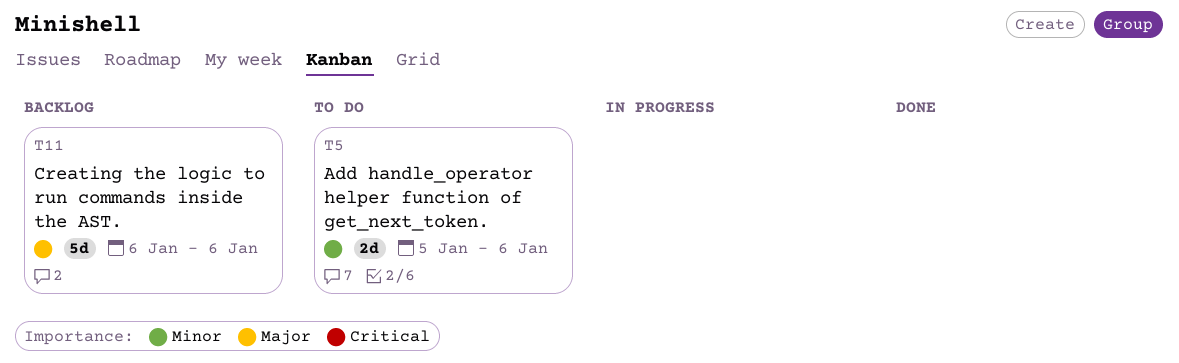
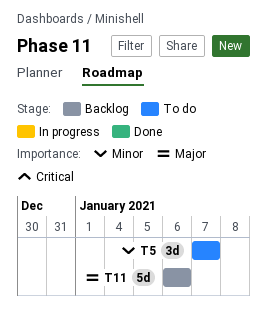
T5, estimate: 2d -> 3d
T5, start: Jan 5 -> Jan 7
T5, due: Jan 6 -> Jan 7

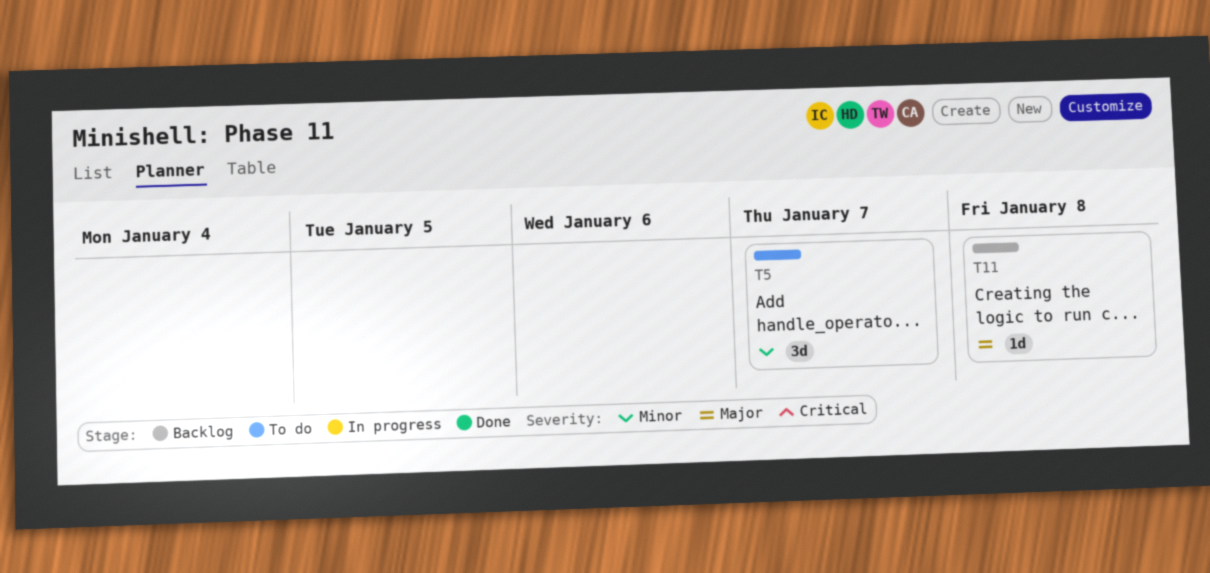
T11, estimate: 5d -> 1d
T11, due: Jan 6 -> Jan 8

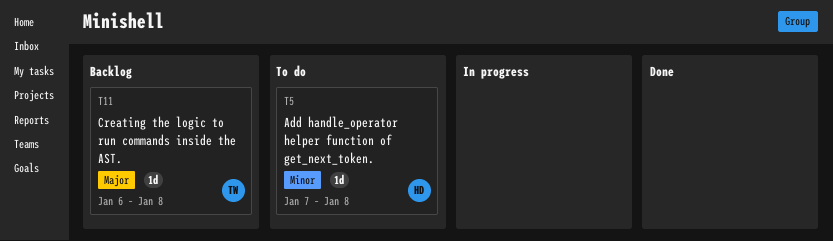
T5, estimate: 3d -> 1d
T5, due: Jan 7 -> Jan 8

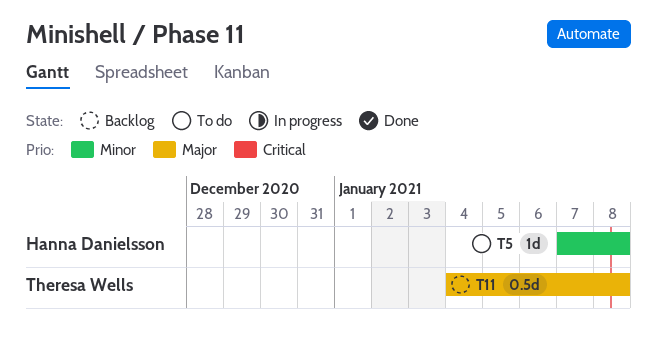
T11, estimate: 1d -> 0.5d
T11, start: Jan 6 -> Jan 4

